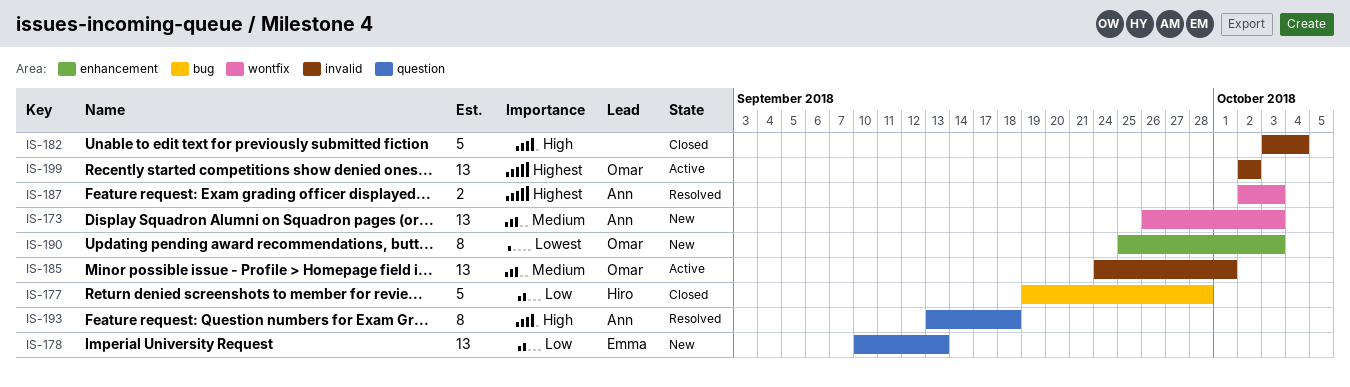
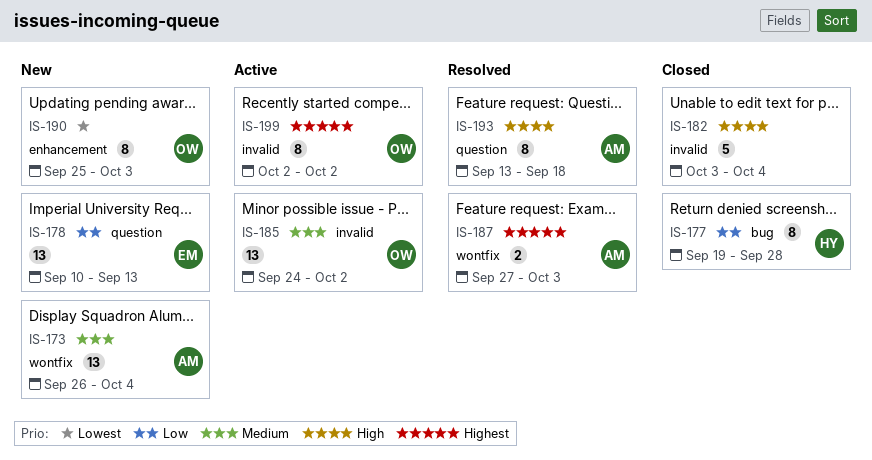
IS-173, due: Oct 3 -> Oct 4
IS-177, estimate: 5 -> 8
IS-185, due: Oct 1 -> Oct 2
IS-187, start: Oct 2 -> Sep 27
IS-199, estimate: 13 -> 8

